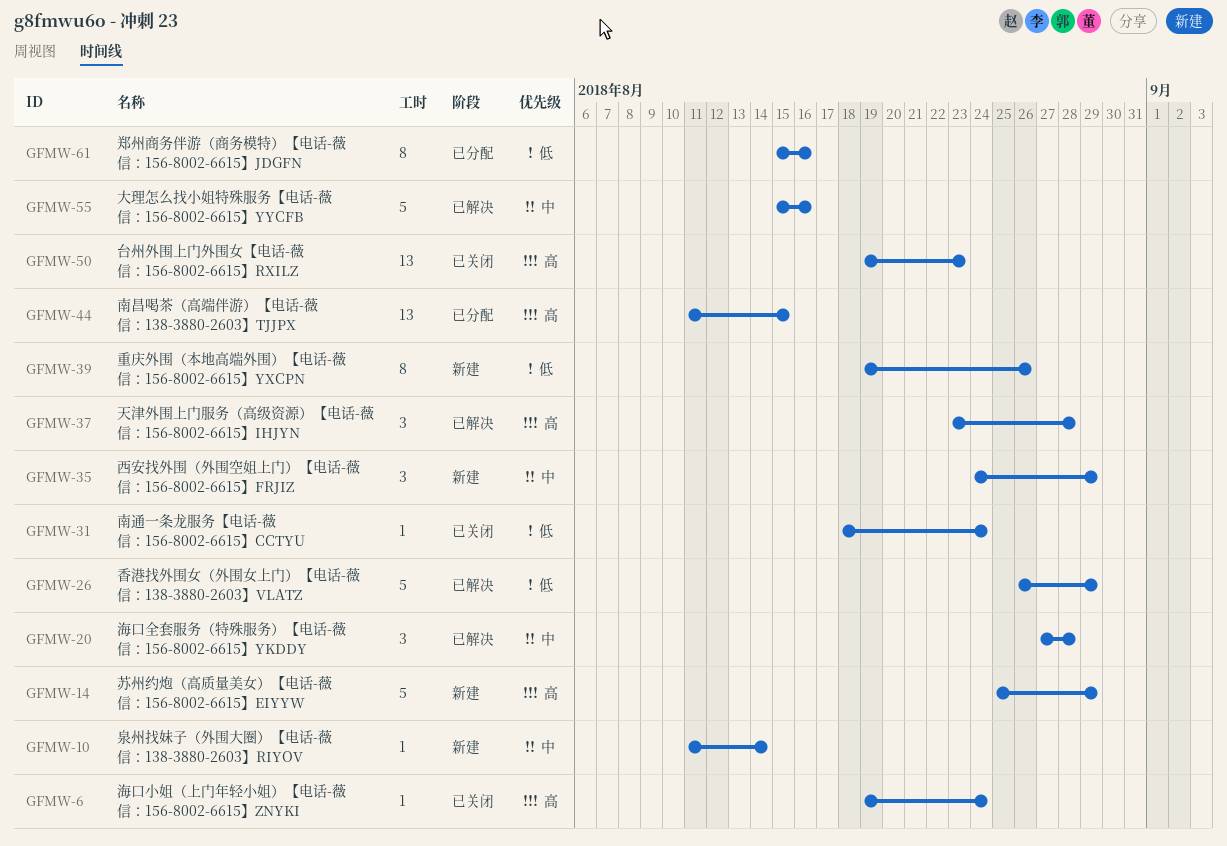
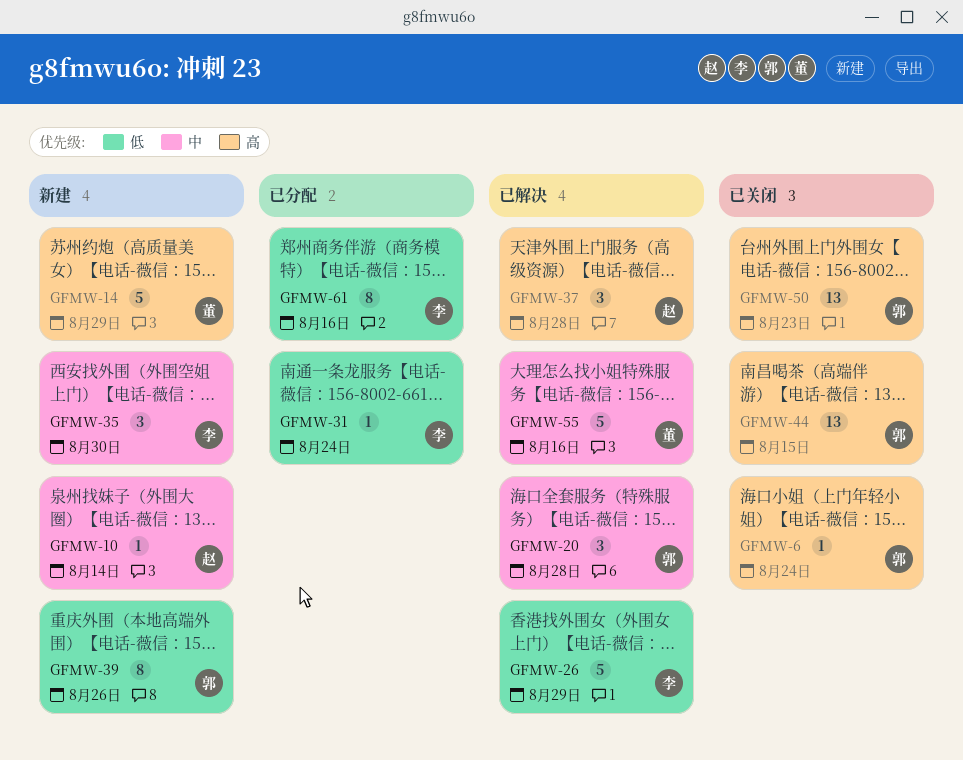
GFMW-31, status: 已关闭 -> 已分配
GFMW-35, due: Aug 29 -> Aug 30
GFMW-44, status: 已分配 -> 已关闭

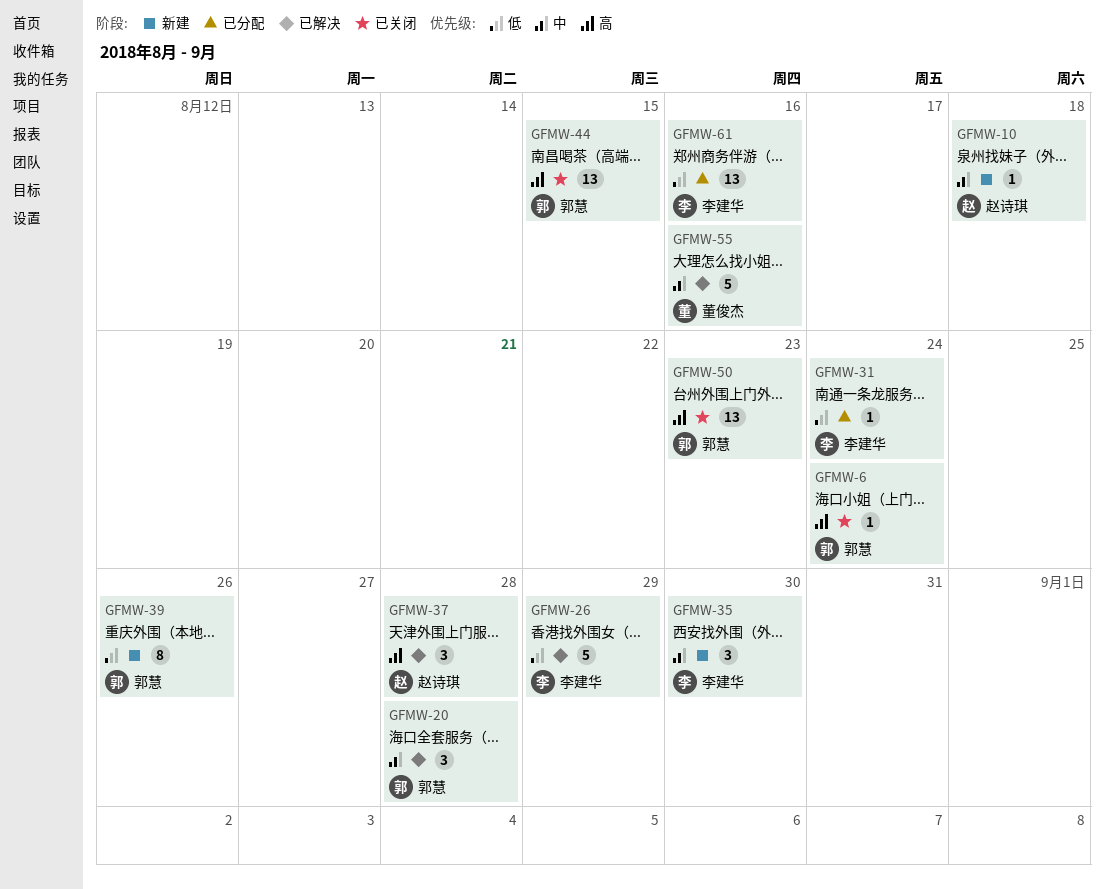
GFMW-10, due: Aug 14 -> Aug 18
GFMW-14: present -> none
GFMW-61, estimate: 8 -> 13

